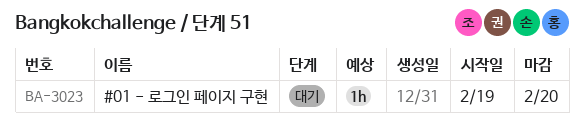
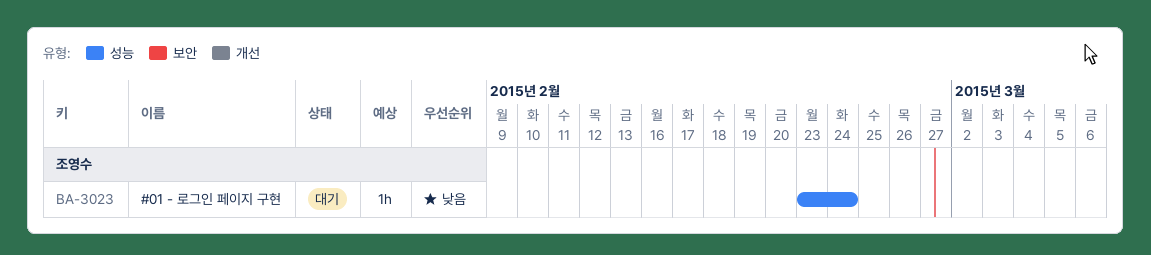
BA-3023, start: Feb 19 -> Feb 23
BA-3023, due: Feb 20 -> Feb 24

